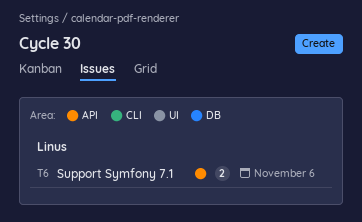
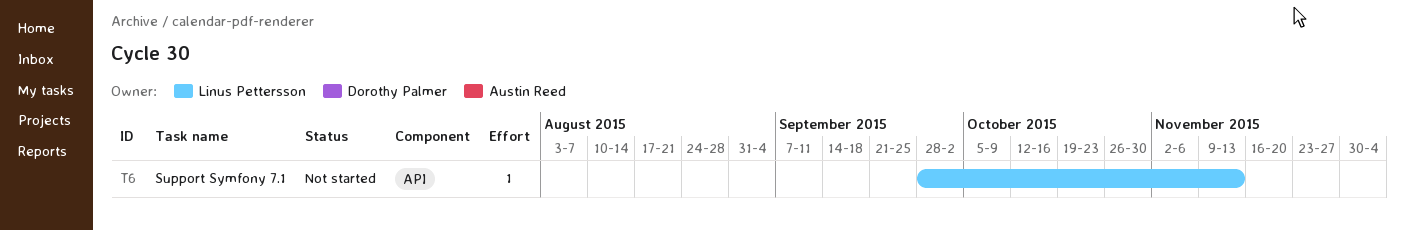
T6, estimate: 2 -> 1
T6, due: Nov 6 -> Nov 13

